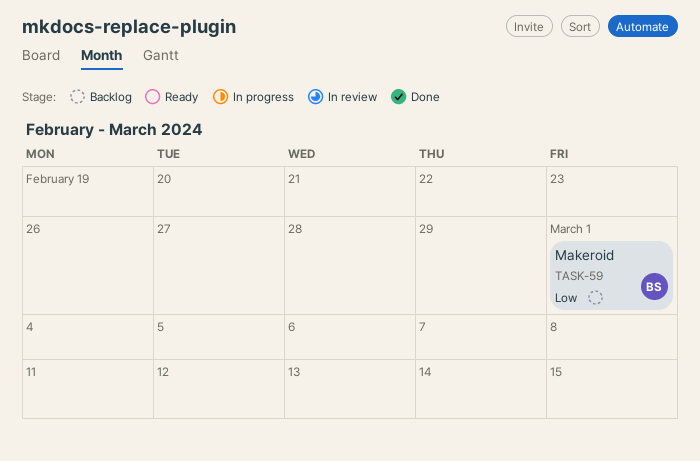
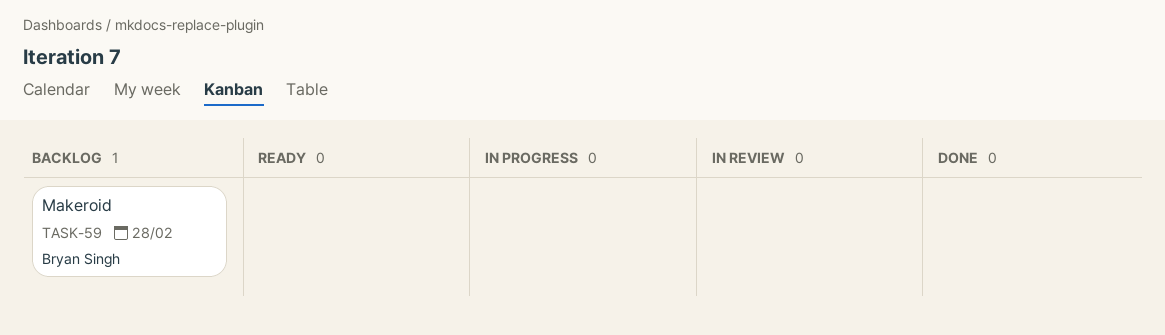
TASK-59, due: Mar 1 -> Feb 28

